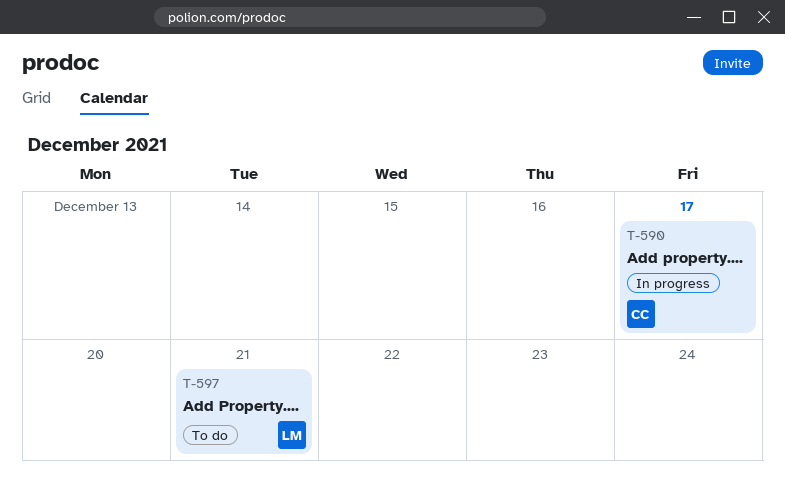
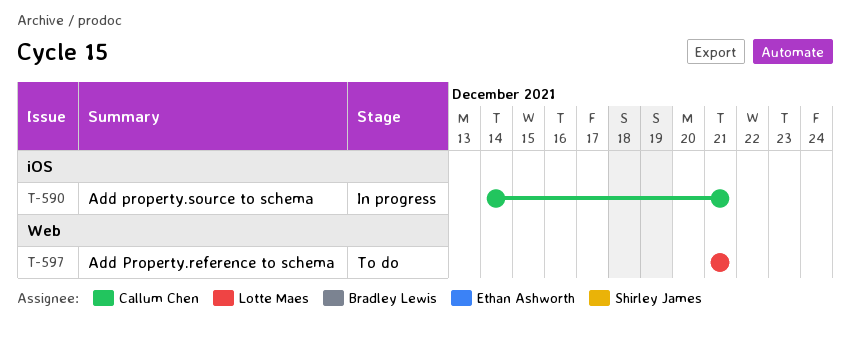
T-590, due: Dec 17 -> Dec 21

